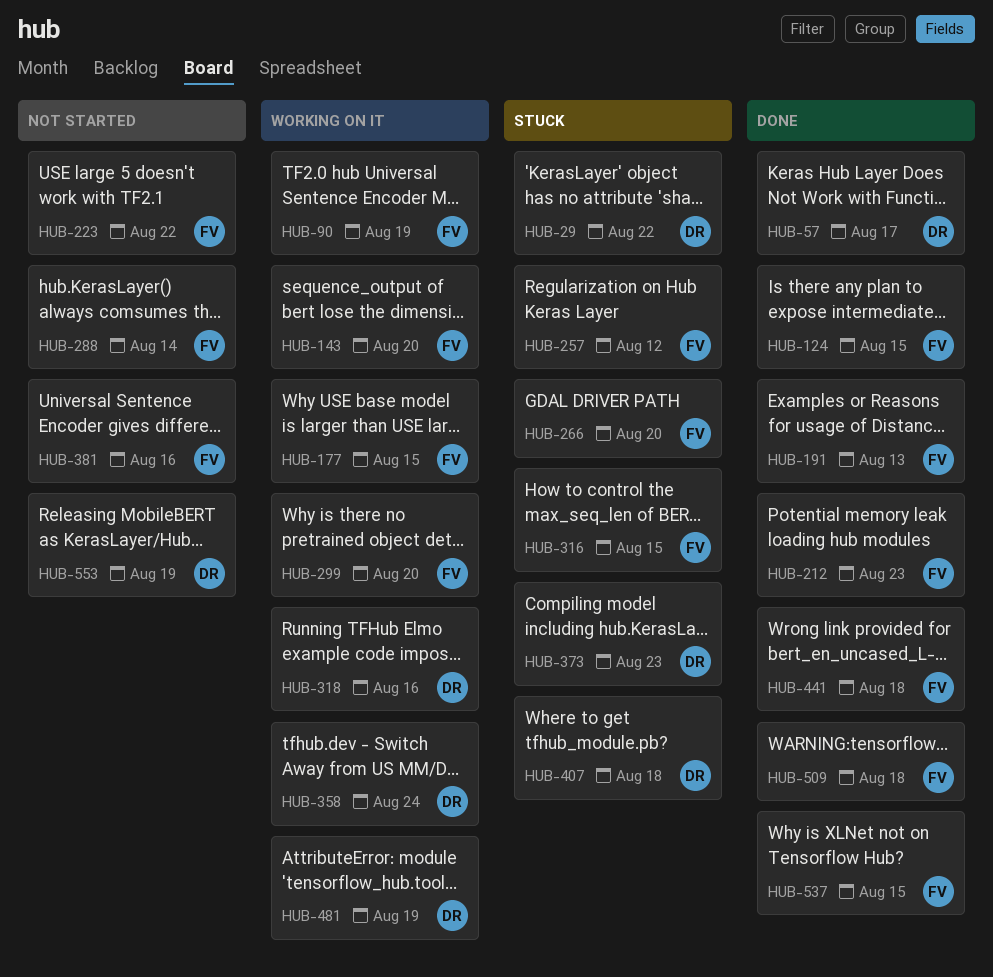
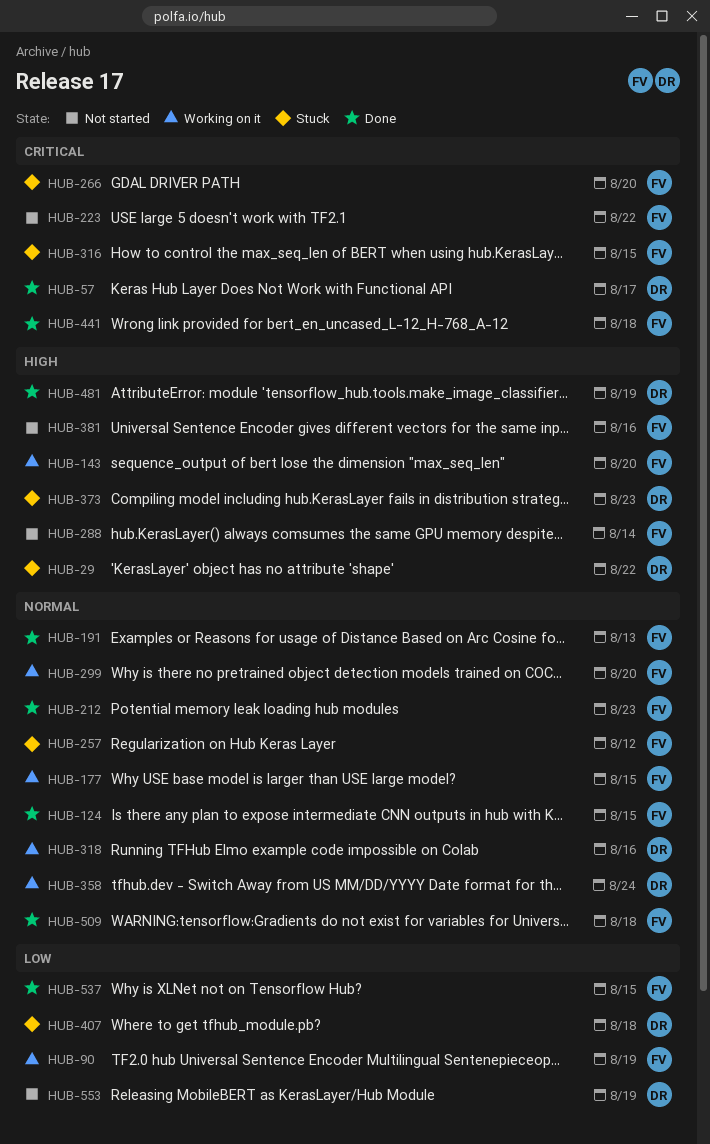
HUB-481, status: Working on it -> Done

